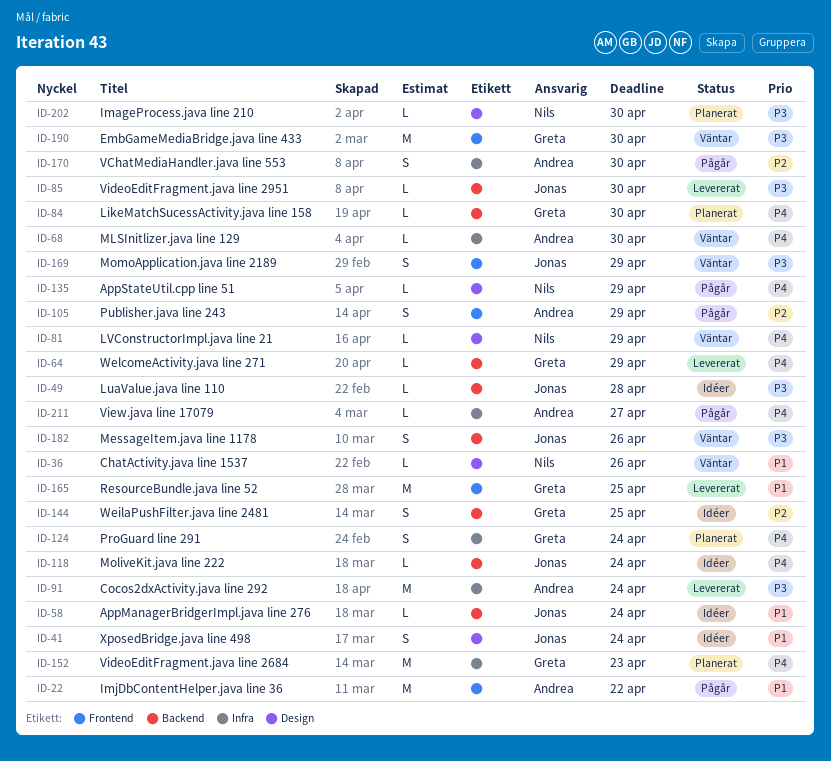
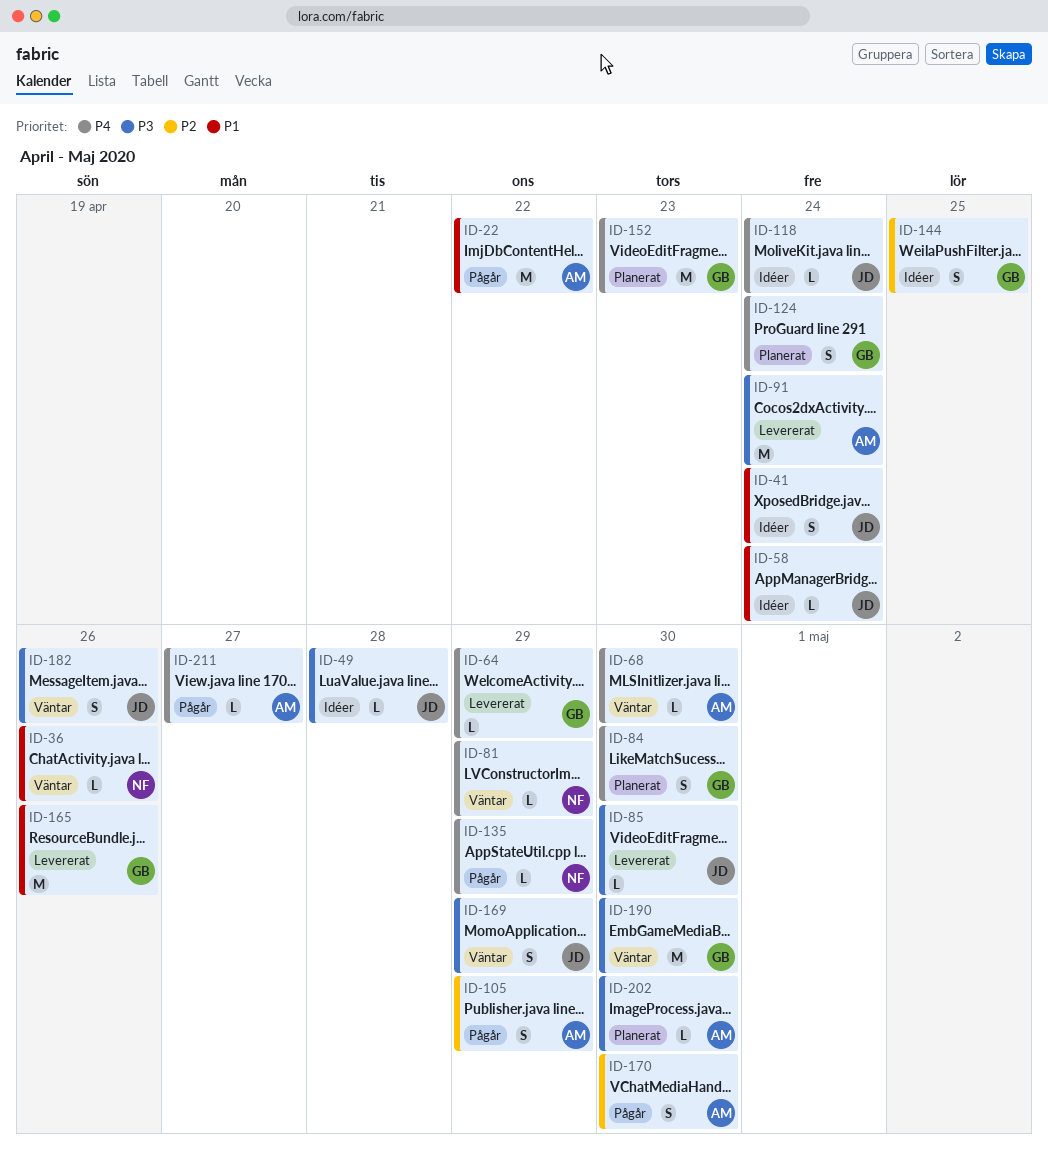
ID-84, estimate: L -> S
ID-165, due: Apr 25 -> Apr 26
ID-202, owner: Nils -> Andrea

